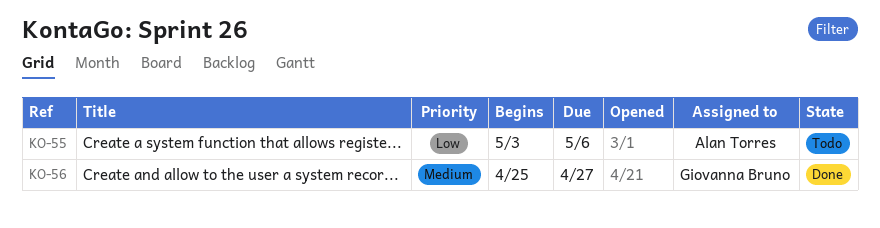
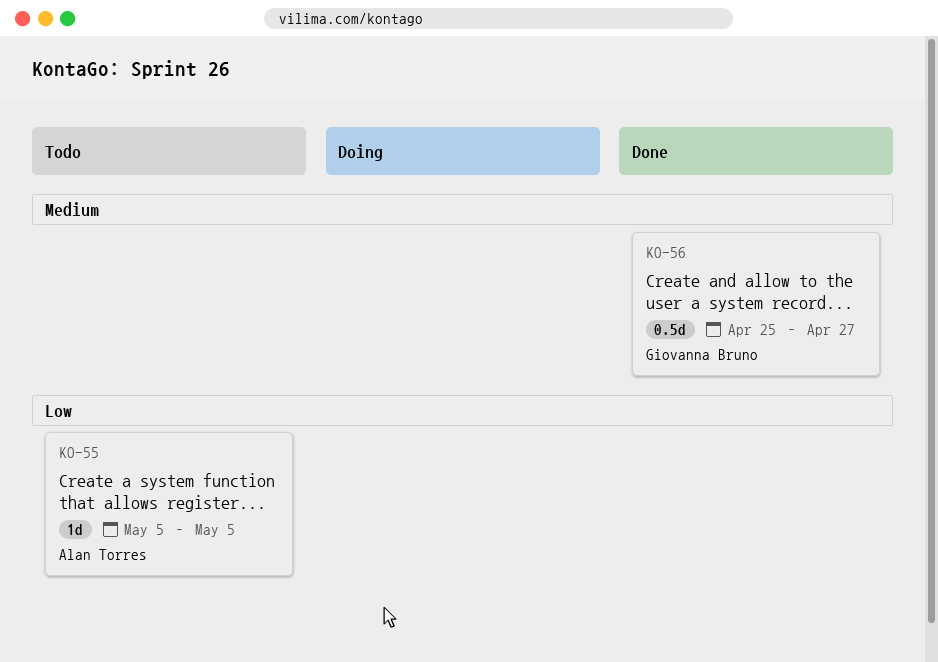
KO-55, start: May 3 -> May 5
KO-55, due: May 6 -> May 5

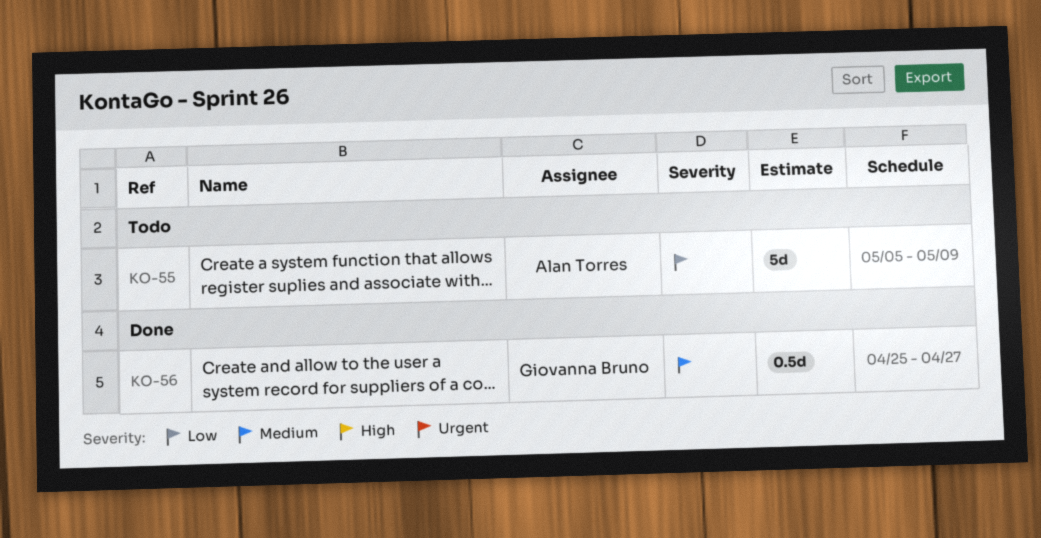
KO-55, estimate: 1d -> 5d
KO-55, due: May 5 -> May 9

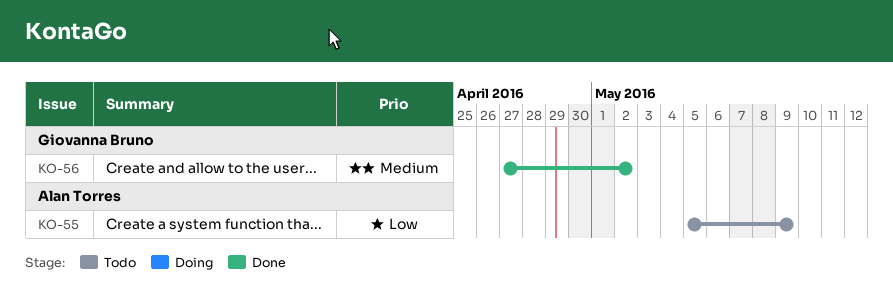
KO-56, start: Apr 25 -> Apr 27
KO-56, due: Apr 27 -> May 2

